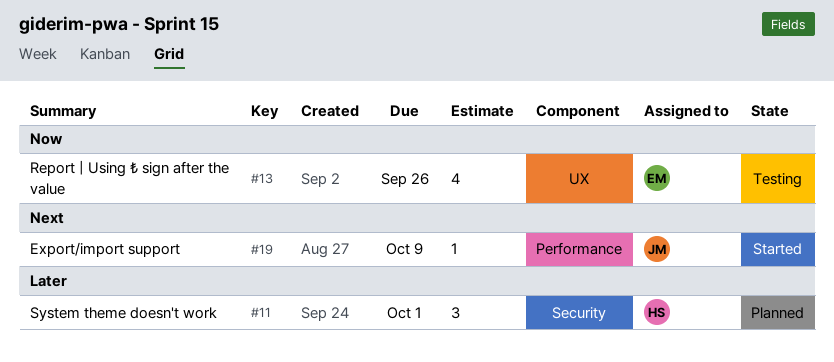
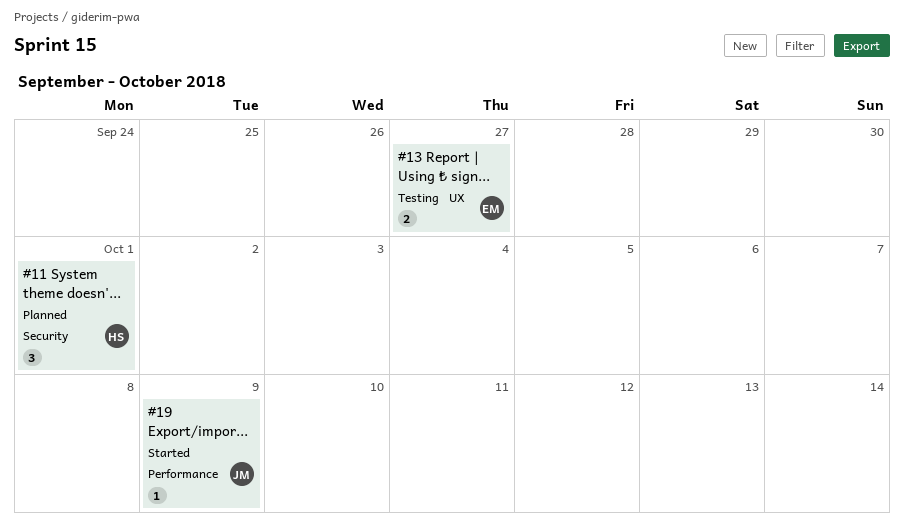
#13, estimate: 4 -> 2
#13, due: Sep 26 -> Sep 27

